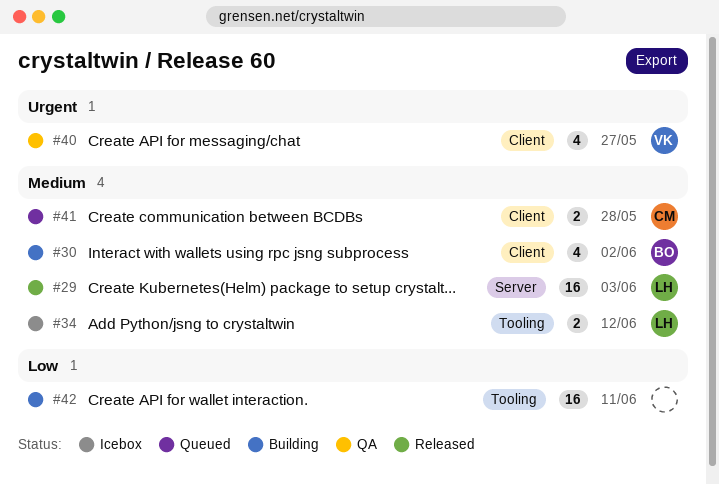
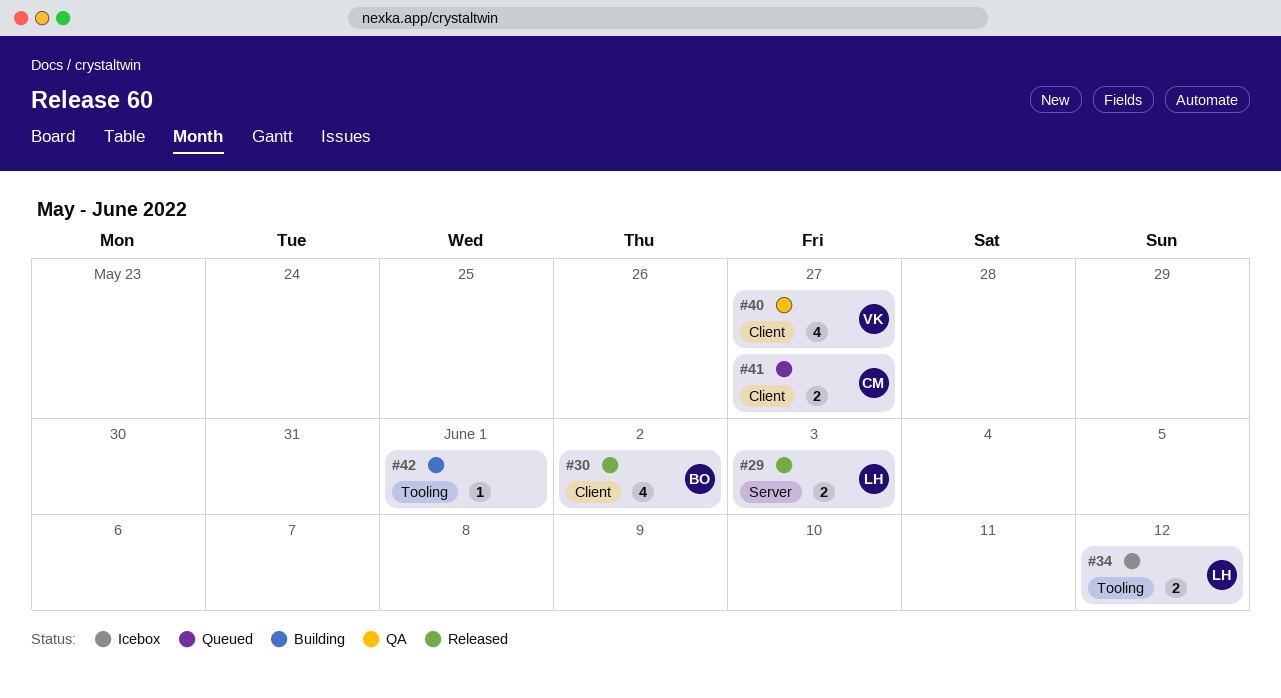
#29, estimate: 16 -> 2
#30, status: Building -> Released
#41, due: May 28 -> May 27
#42, estimate: 16 -> 1
#42, due: Jun 11 -> Jun 1

